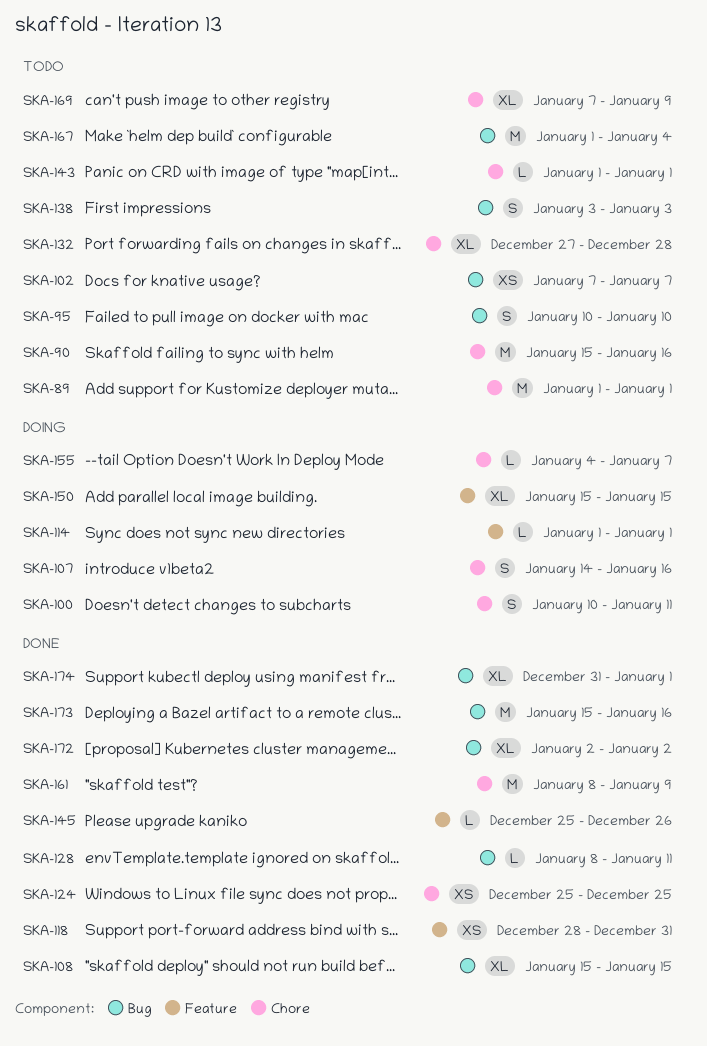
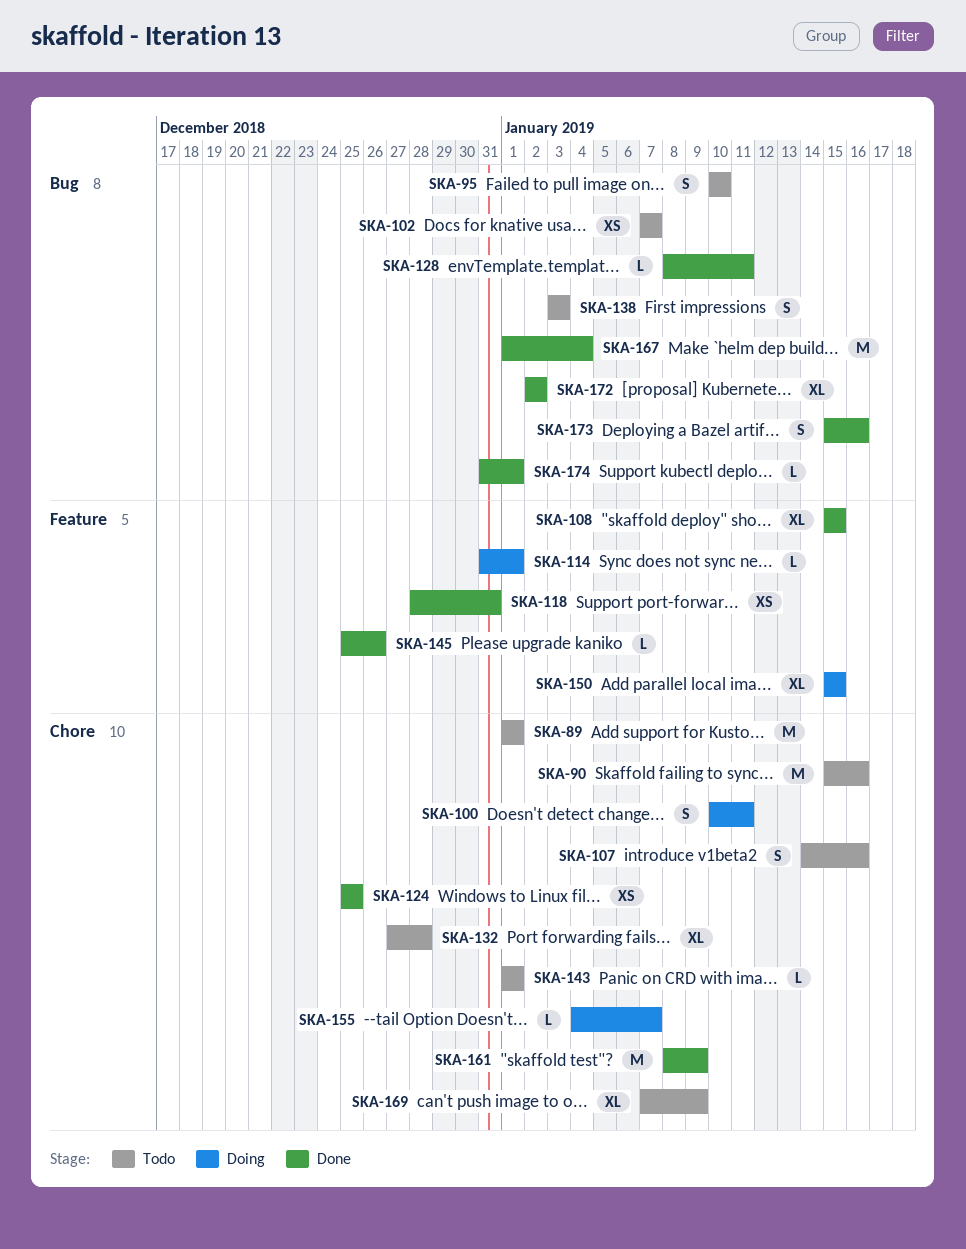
SKA-107, status: Doing -> Todo
SKA-108, label: Bug -> Feature
SKA-114, start: Jan 1 -> Dec 31
SKA-167, status: Todo -> Done
SKA-173, estimate: M -> S
SKA-174, estimate: XL -> L

